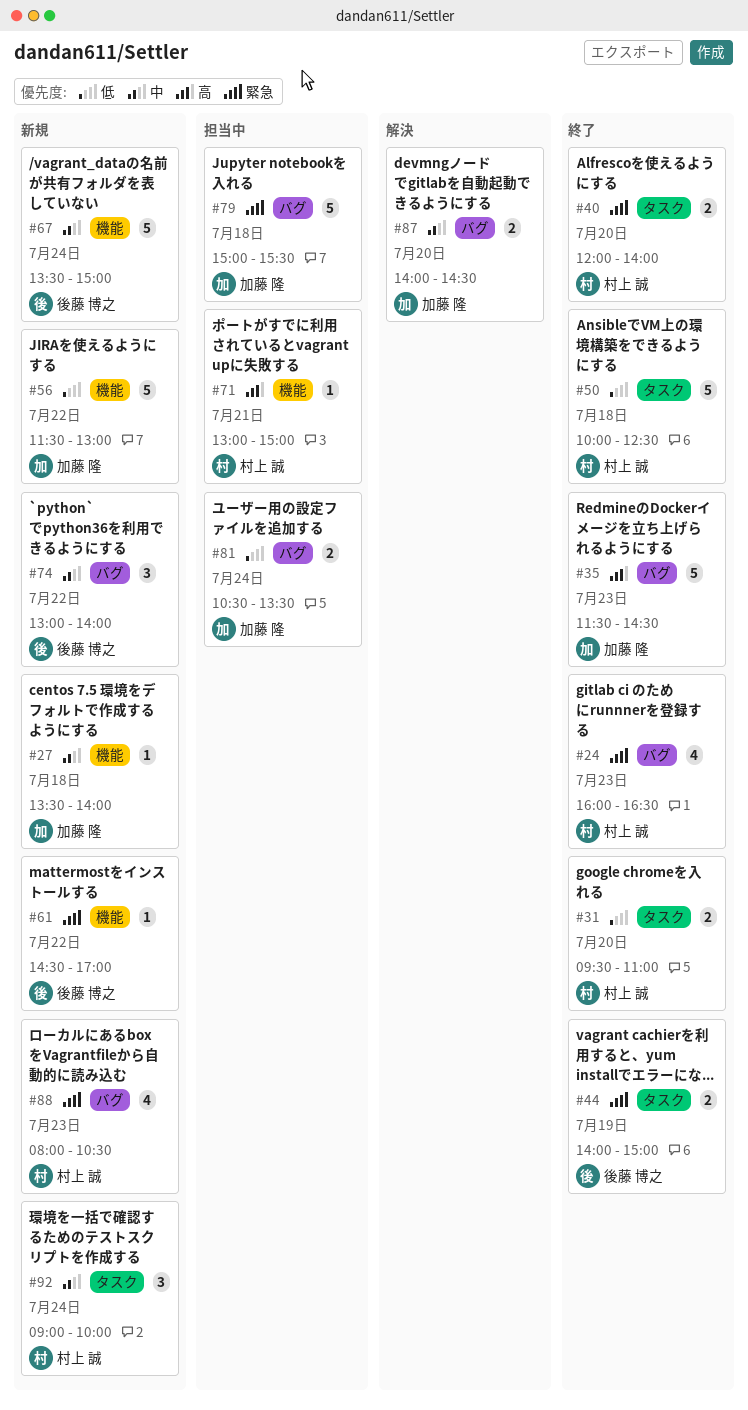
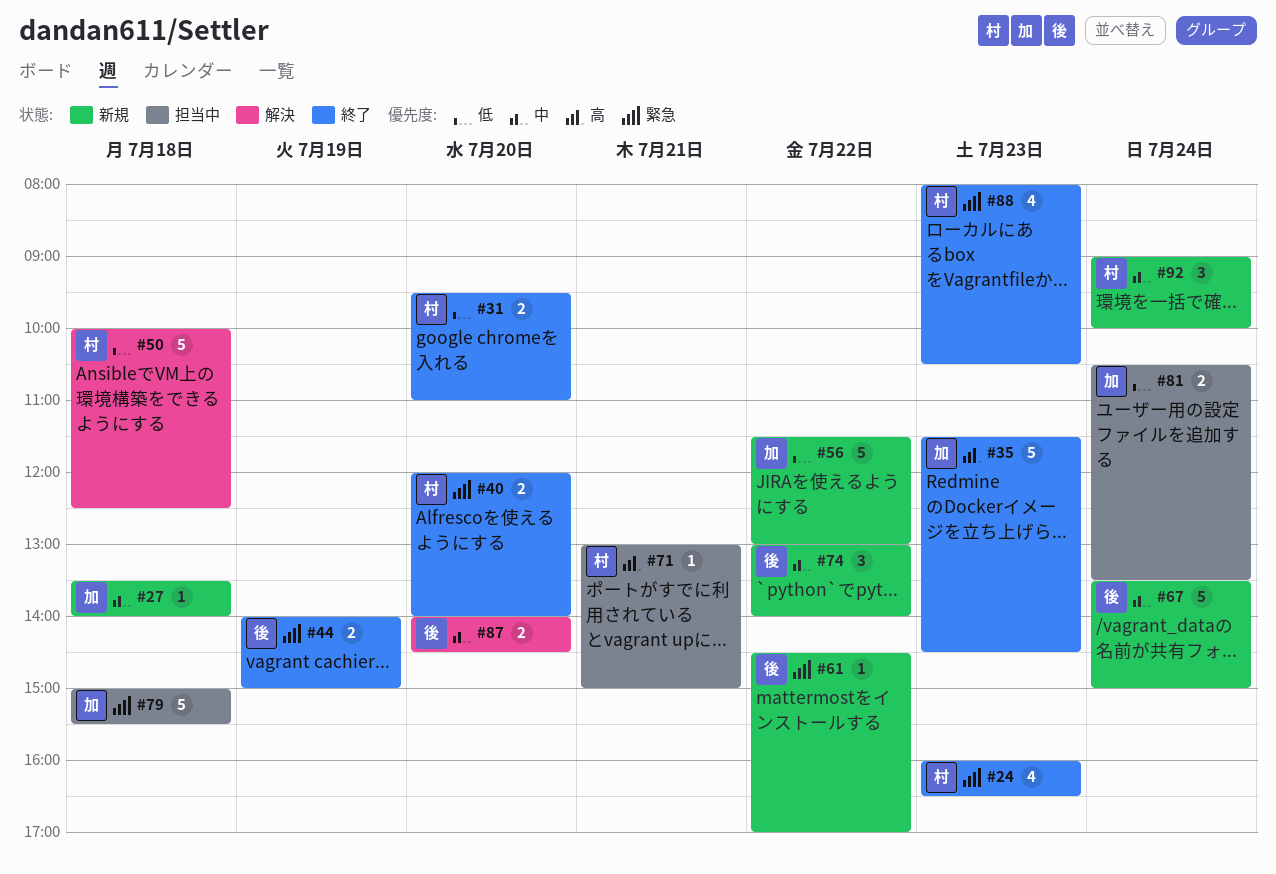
#50, status: 終了 -> 解決
#87, owner: 加藤 隆 -> 後藤 博之
#88, status: 新規 -> 終了

